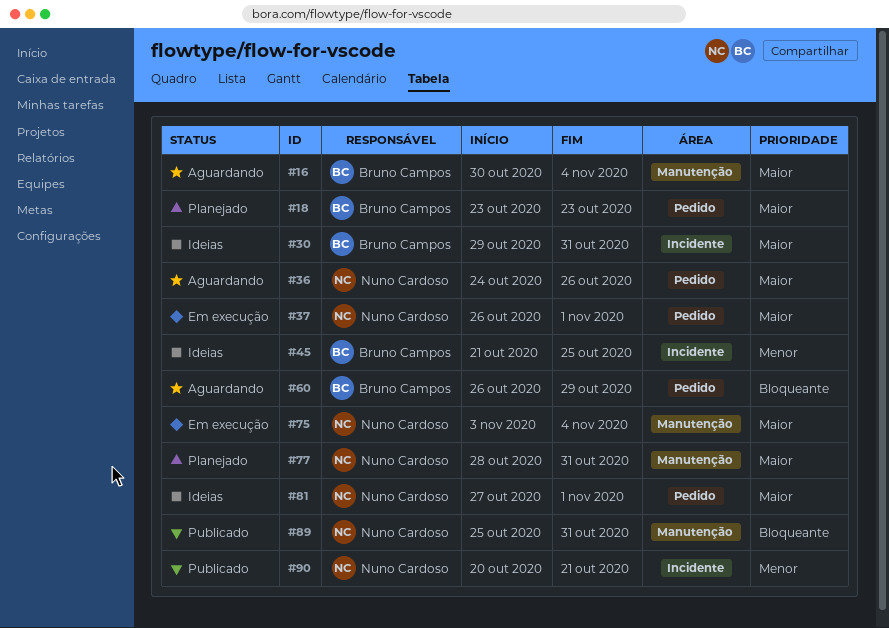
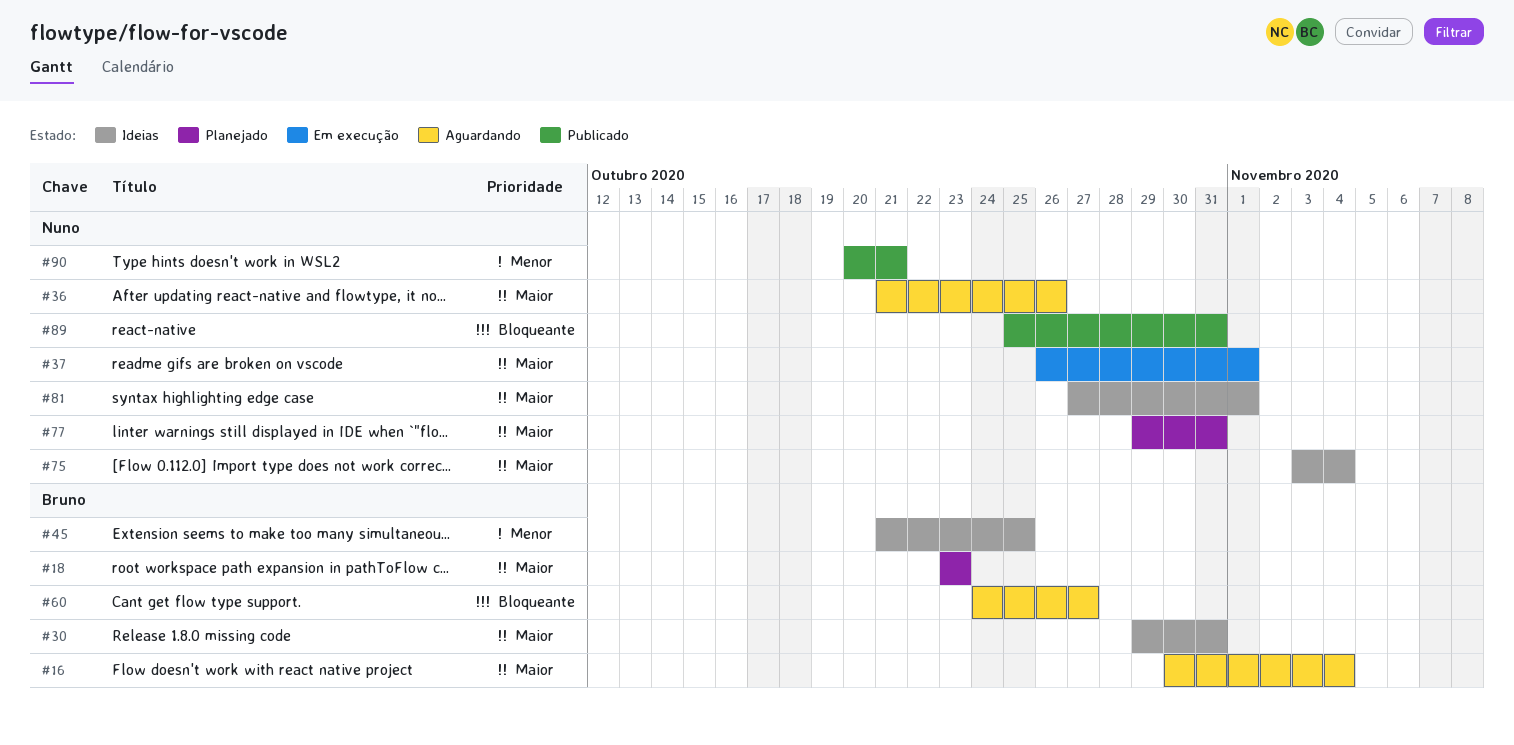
#36, start: Oct 24 -> Oct 21
#60, start: Oct 26 -> Oct 24
#60, due: Oct 29 -> Oct 27
#75, status: Em execução -> Ideias
#77, start: Oct 28 -> Oct 29

